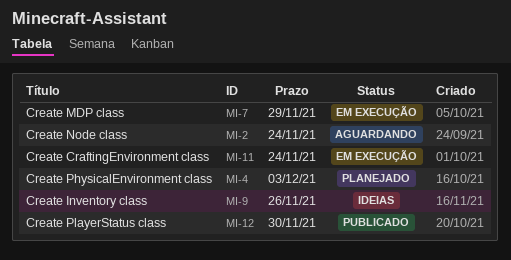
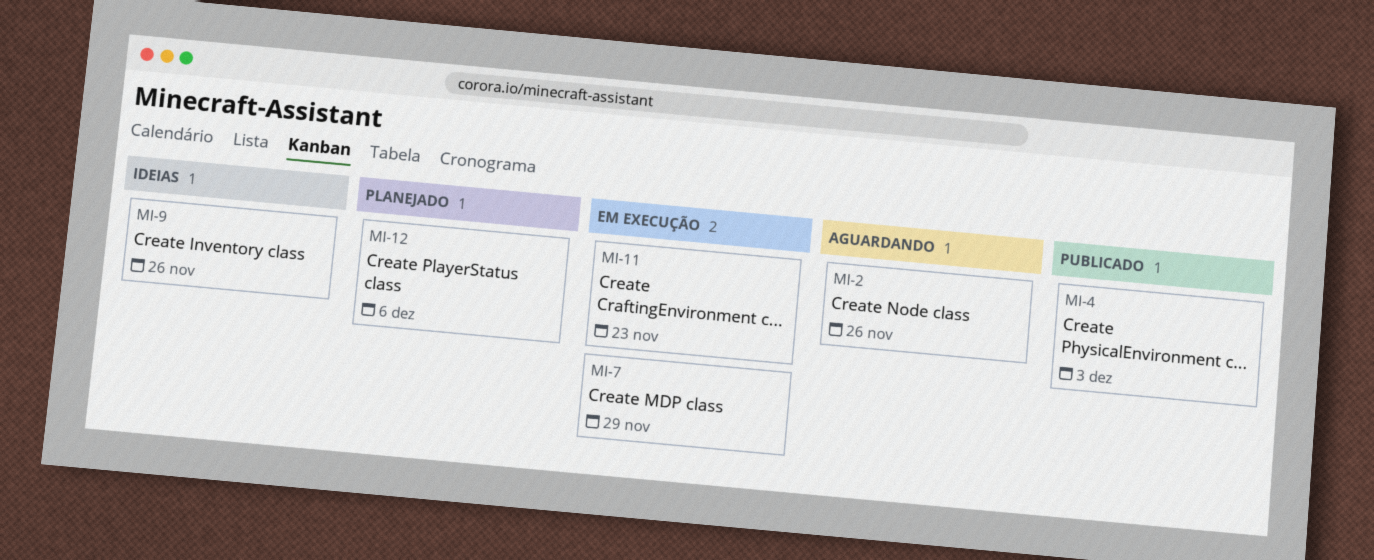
MI-2, due: Nov 24 -> Nov 26
MI-4, status: Planejado -> Publicado
MI-11, due: Nov 24 -> Nov 23
MI-12, status: Publicado -> Planejado
MI-12, due: Nov 30 -> Dec 6

